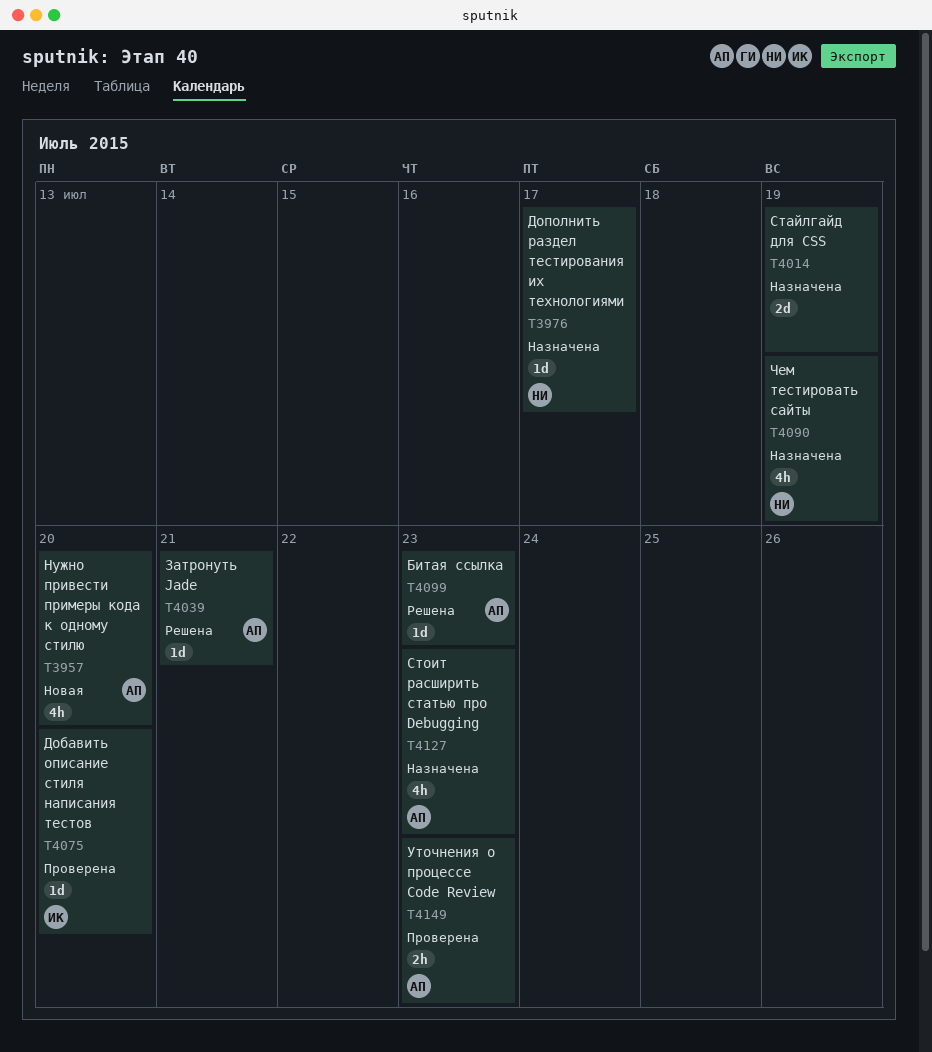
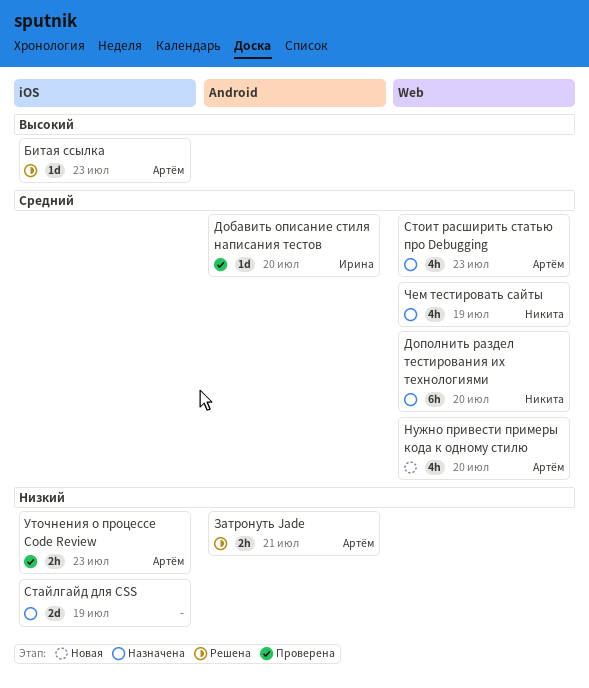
Дополнить раздел тестирования их технологиями, estimate: 1d -> 6h
Дополнить раздел тестирования их технологиями, due: Jul 17 -> Jul 20
Затронуть Jade, estimate: 1d -> 2h

